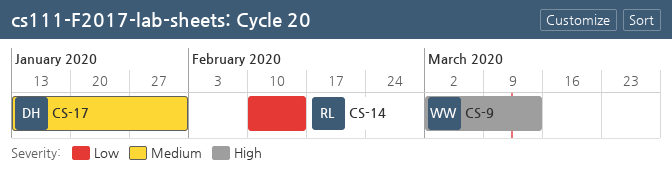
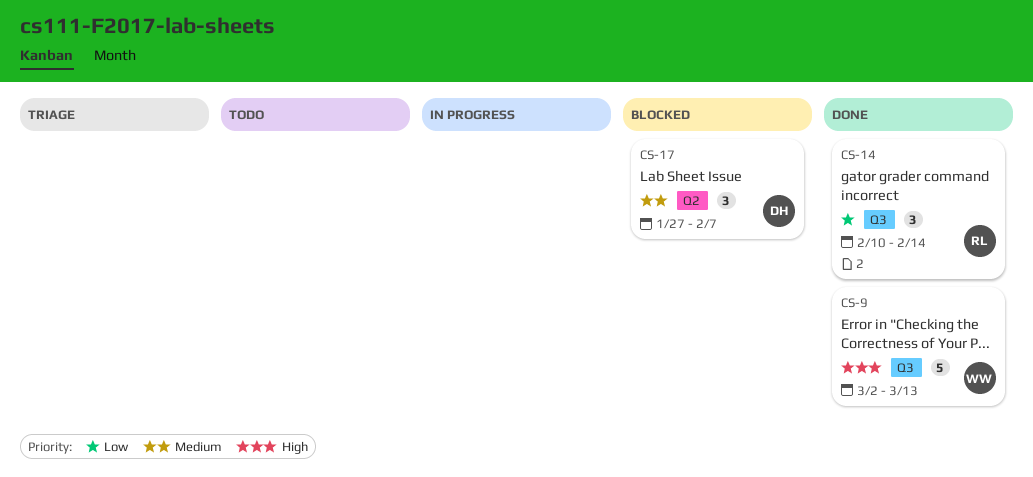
CS-17, start: Jan 13 -> Jan 27
CS-17, due: Jan 31 -> Feb 7

